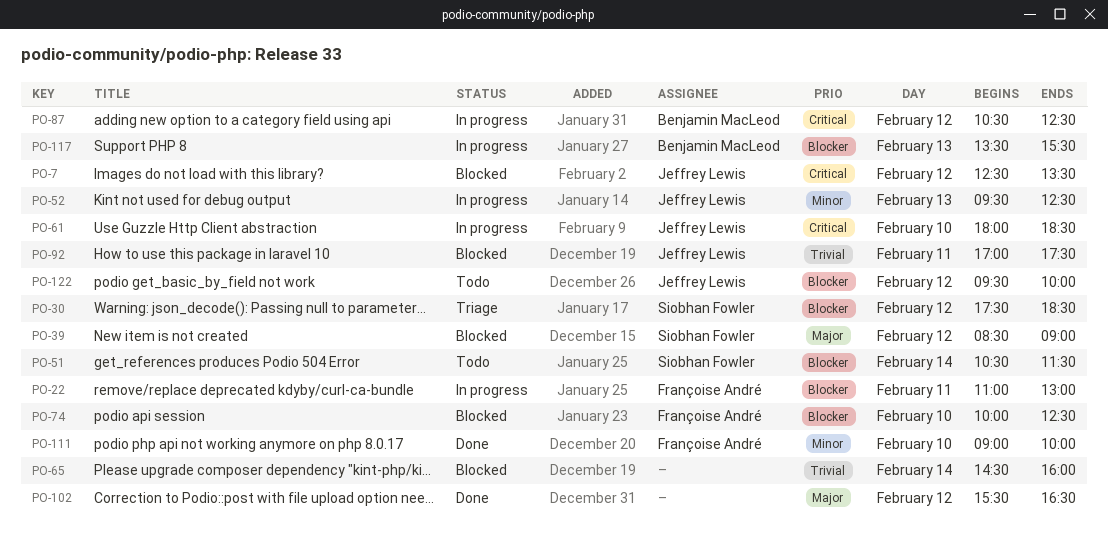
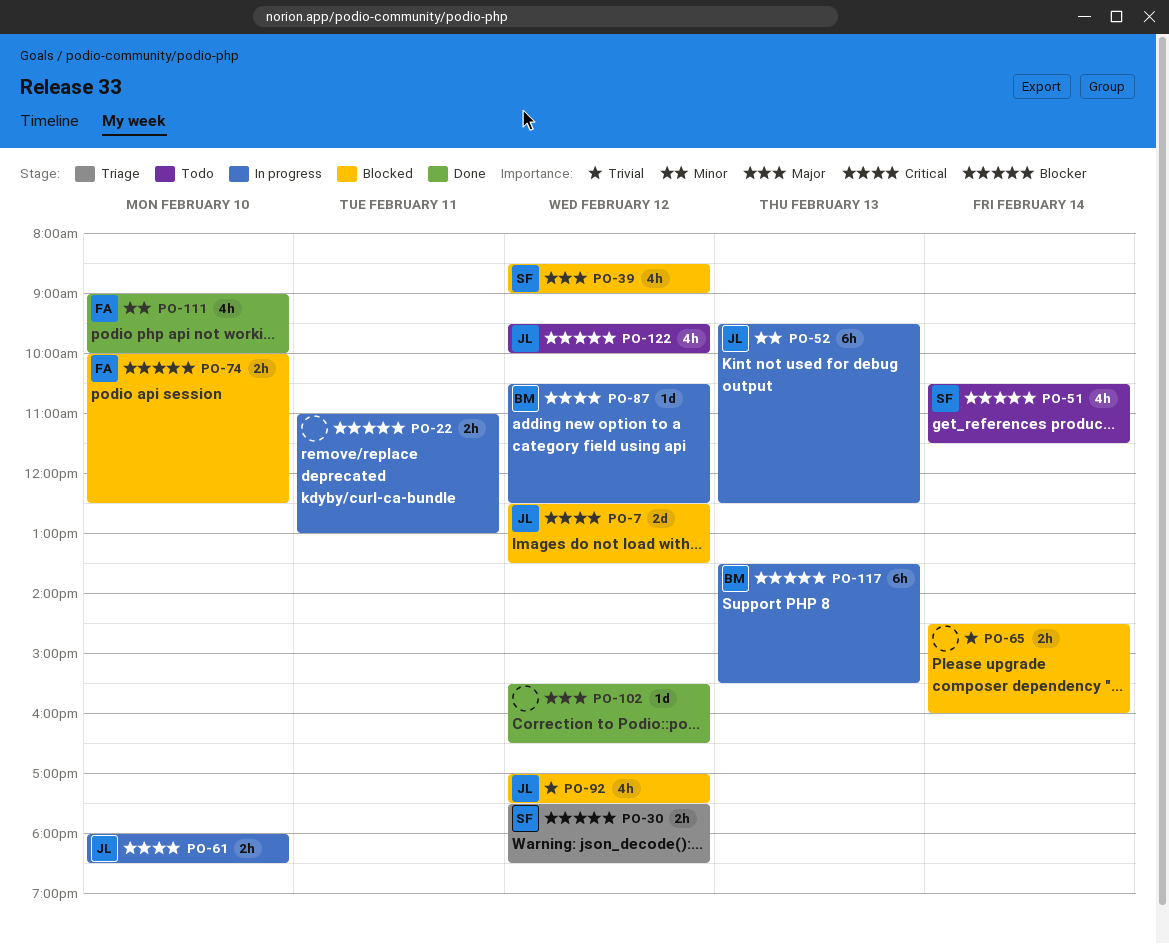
PO-22, owner: Françoise André -> none
PO-92, day: Feb 11 -> Feb 12

